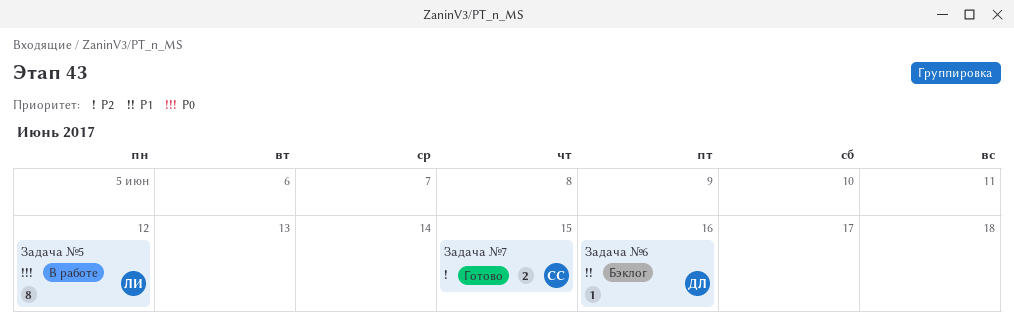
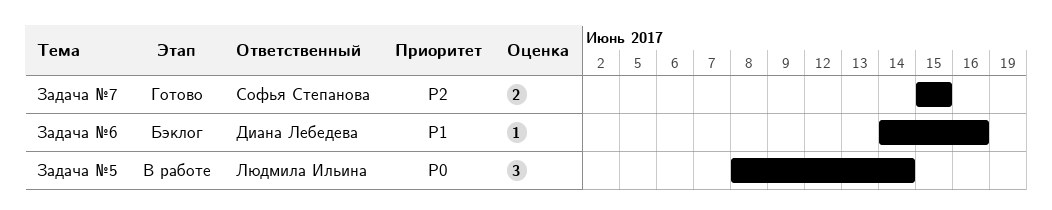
Задача №5, estimate: 8 -> 3
Задача №5, due: Jun 12 -> Jun 14

